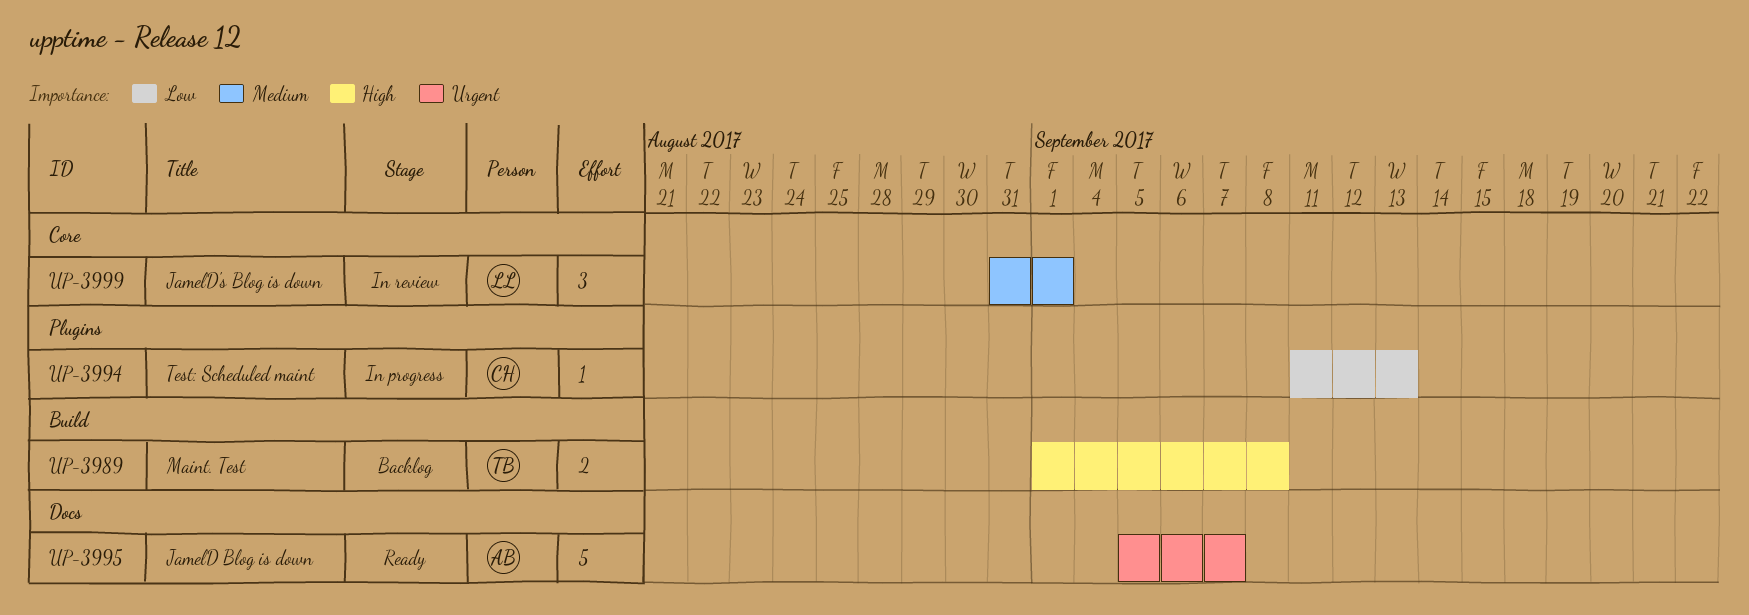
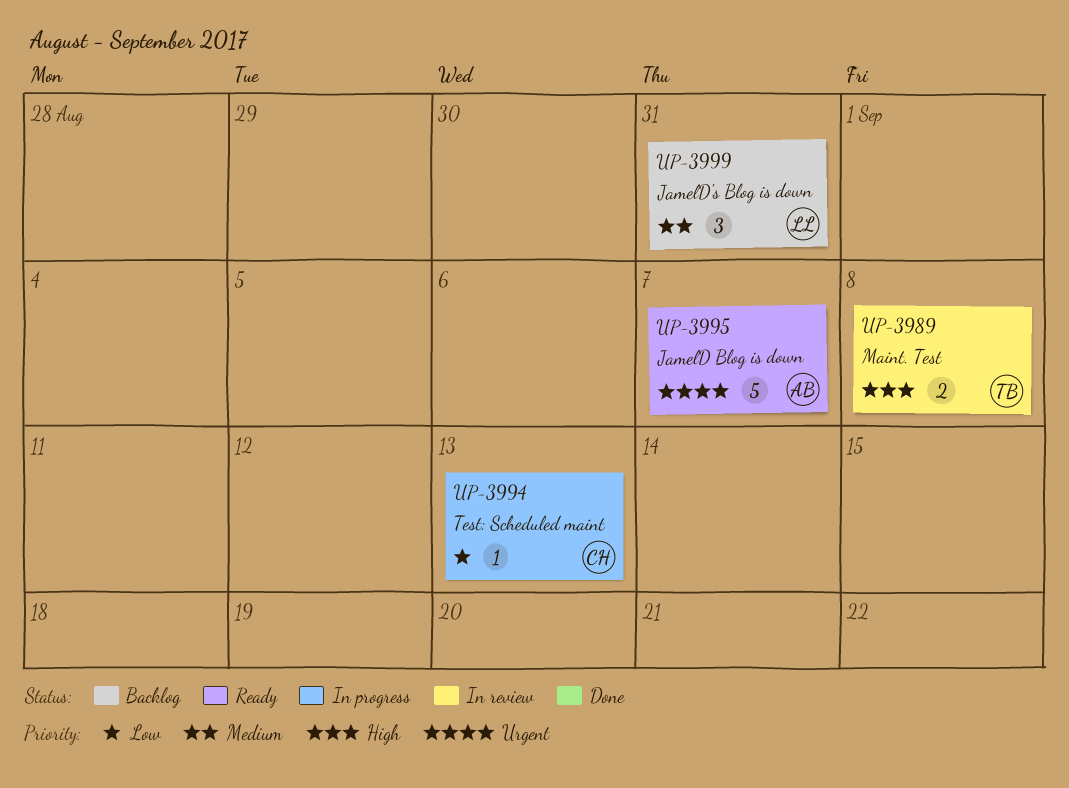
UP-3989, status: Backlog -> In review
UP-3999, status: In review -> Backlog
UP-3999, due: Sep 1 -> Aug 31

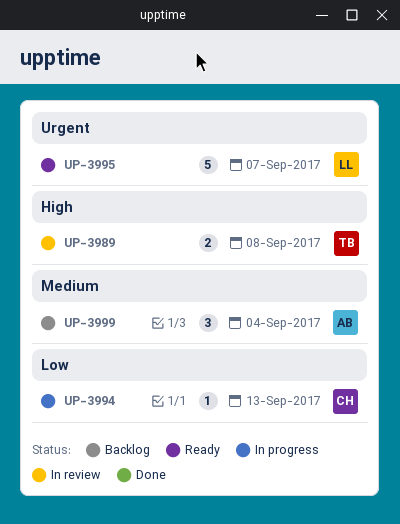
UP-3995, owner: AB -> LL
UP-3999, owner: LL -> AB
UP-3999, due: Aug 31 -> Sep 4

